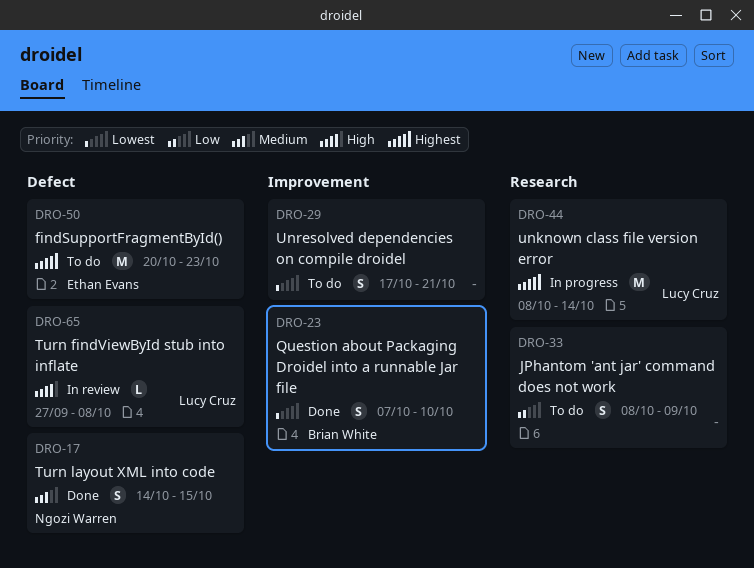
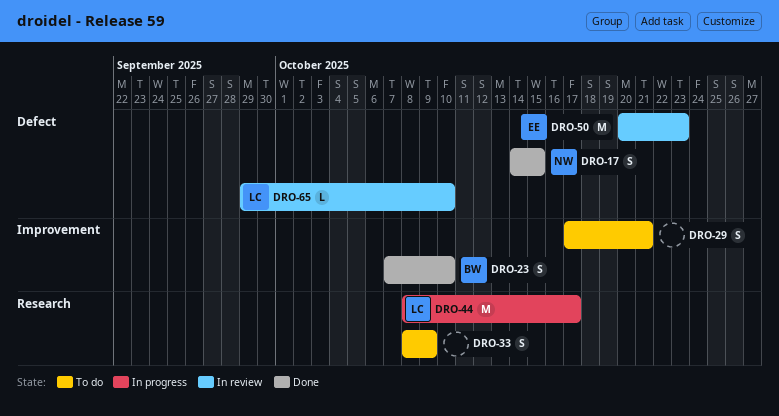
DRO-44, due: Oct 14 -> Oct 17
DRO-50, status: To do -> In review
DRO-65, start: Sep 27 -> Sep 29
DRO-65, due: Oct 8 -> Oct 10

